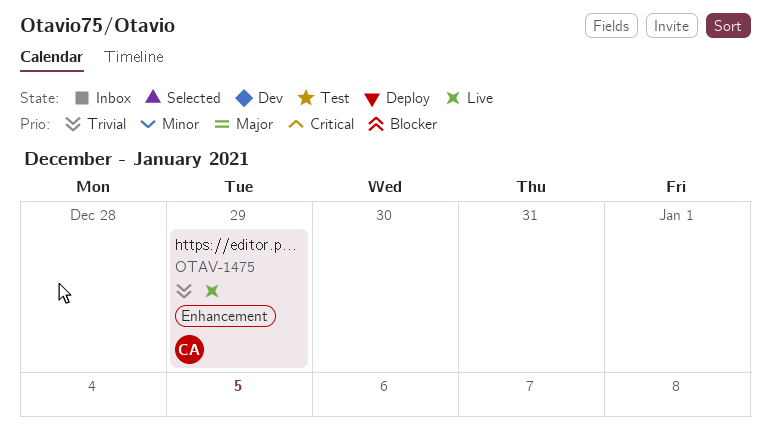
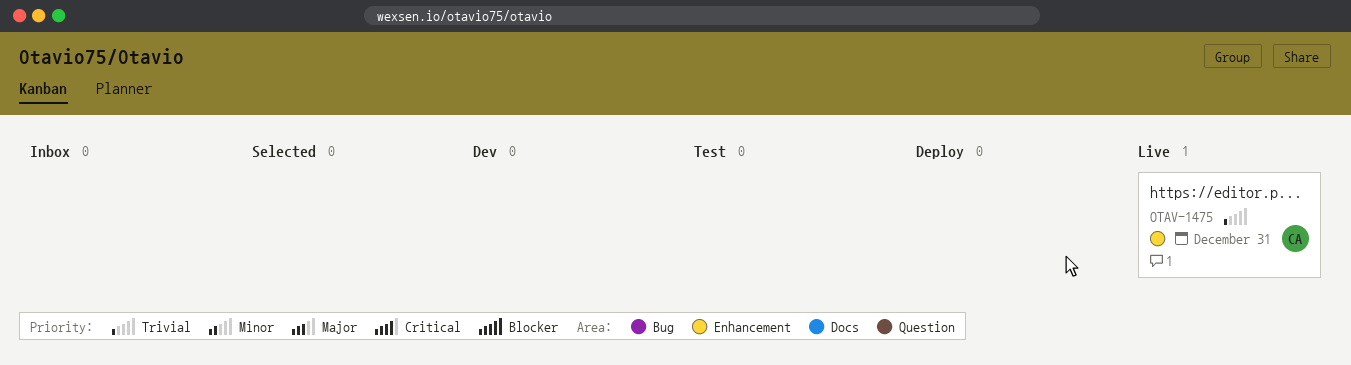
OTAV-1475, due: Dec 29 -> Dec 31

